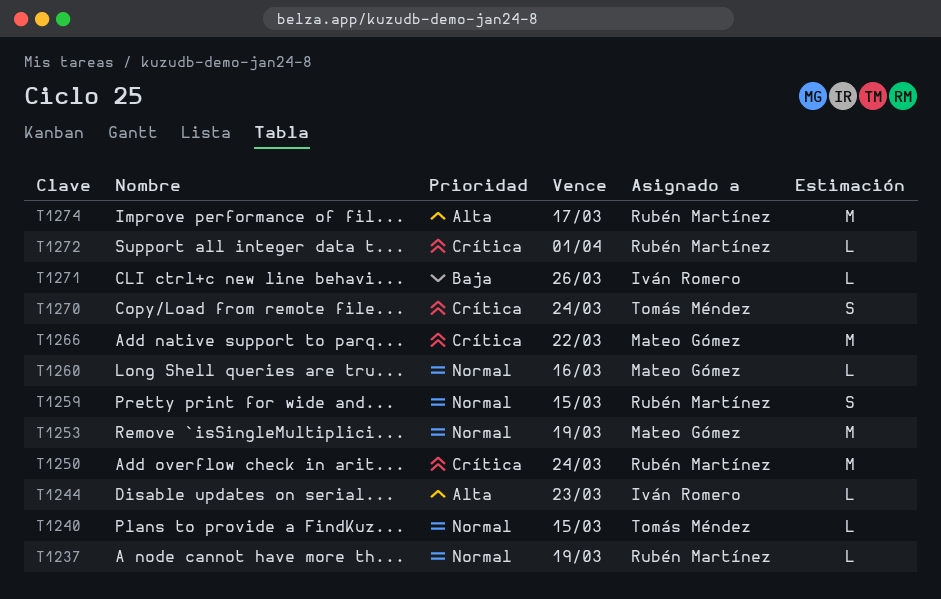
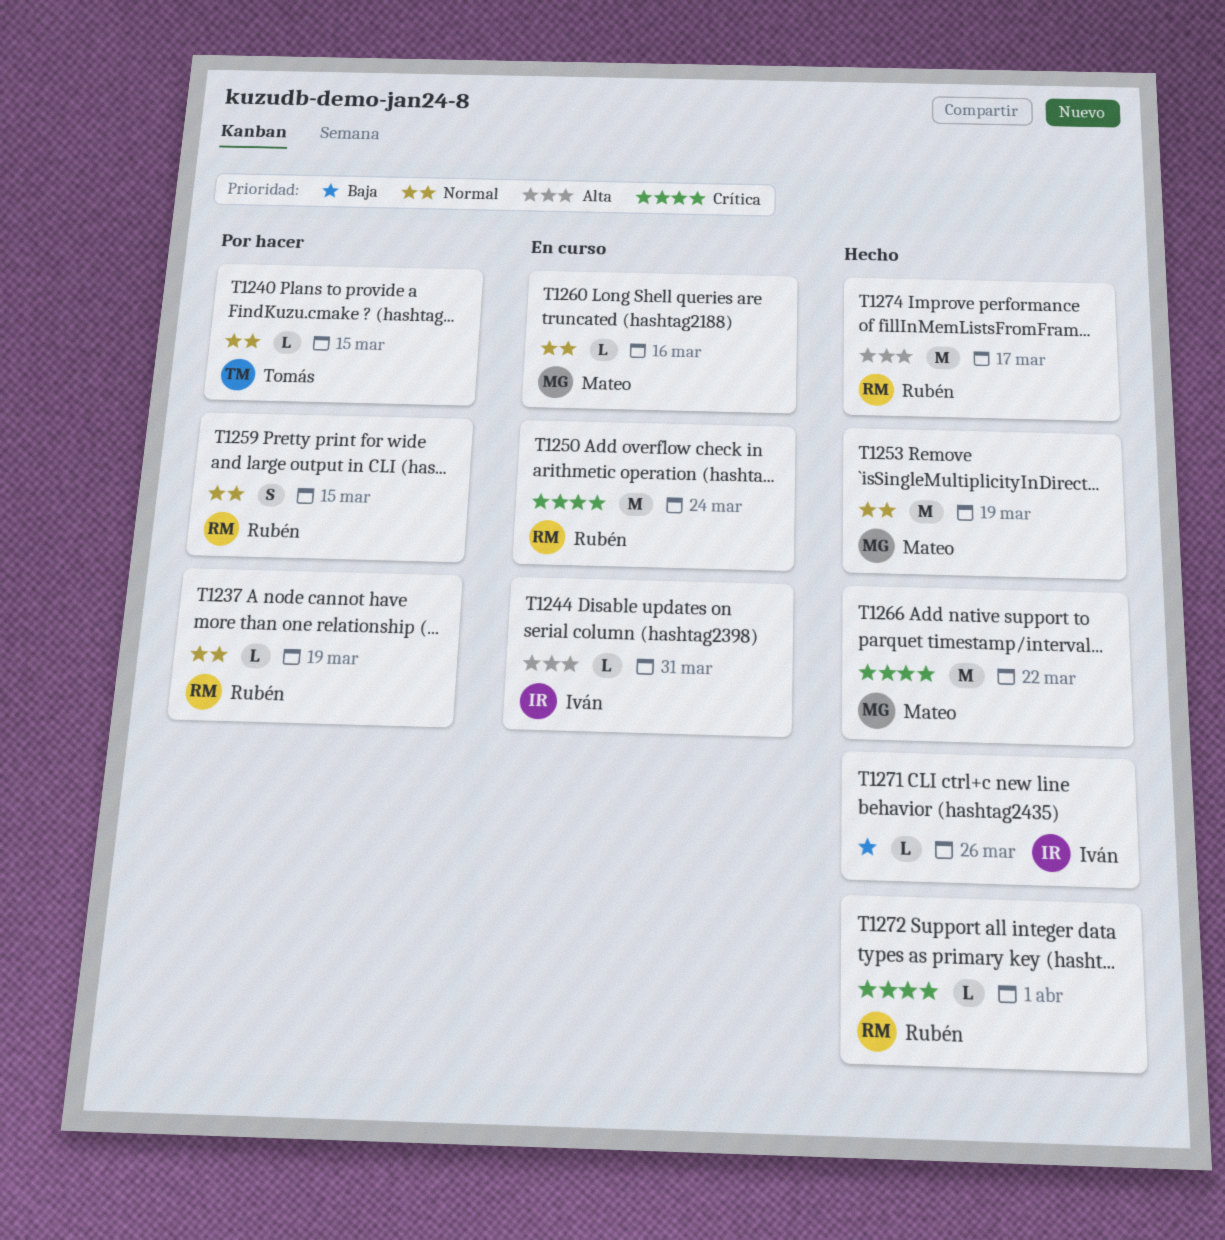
T1244, due: Mar 23 -> Mar 31
T1270: present -> none

